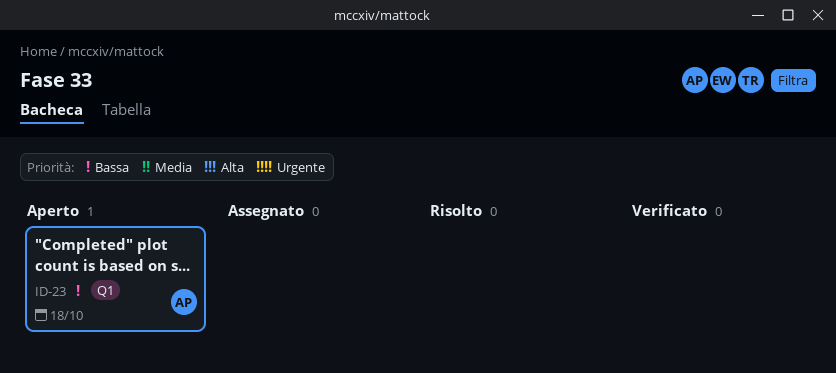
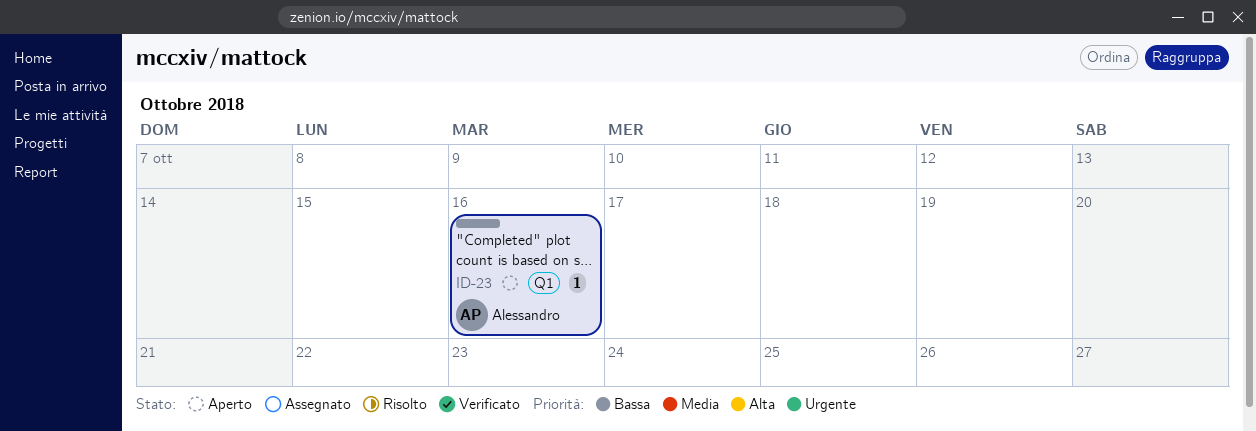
ID-23, due: Oct 18 -> Oct 16

